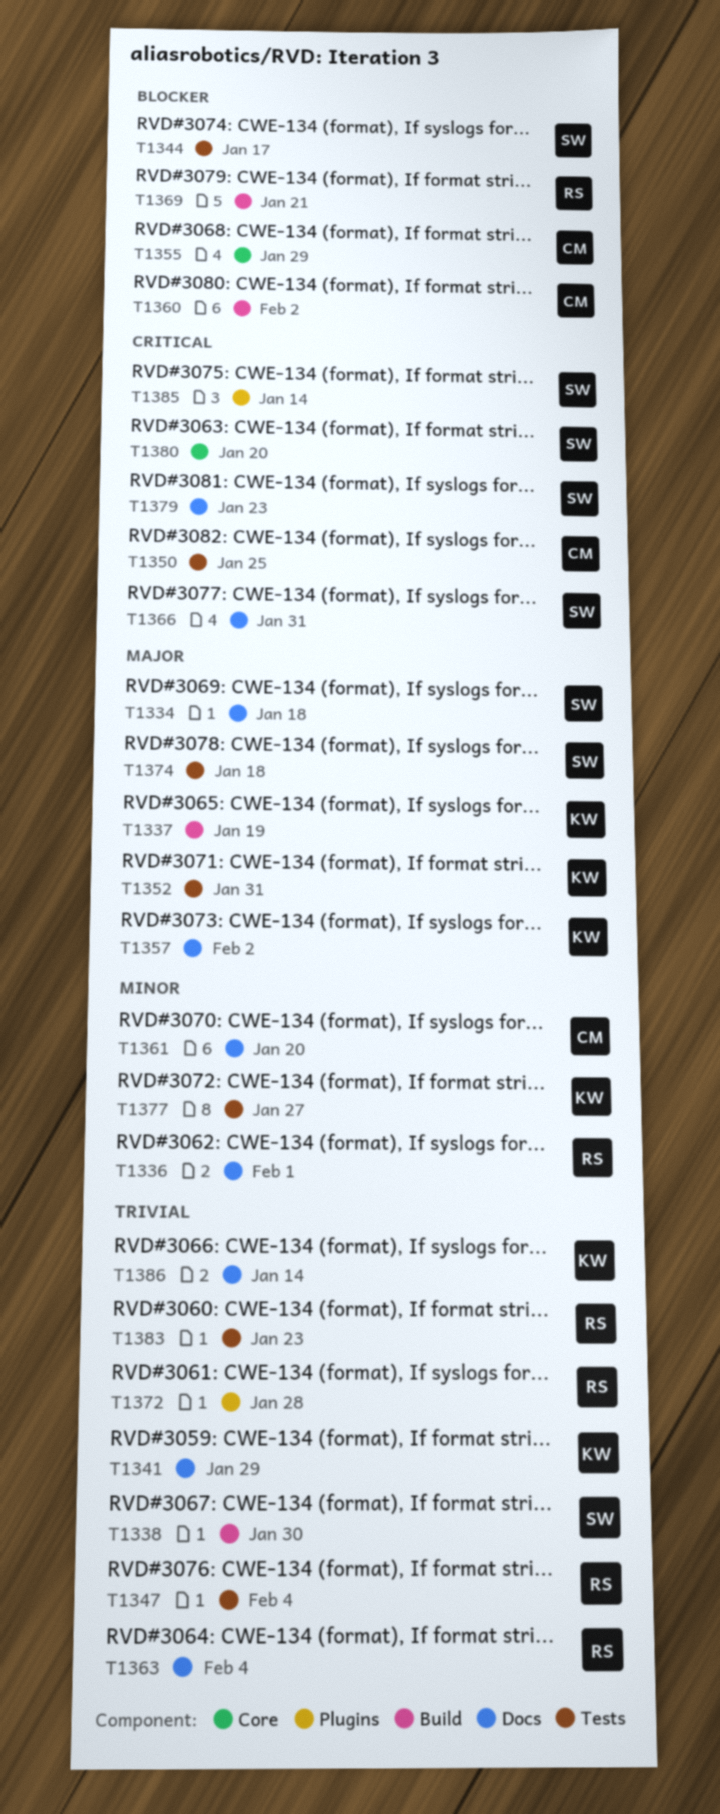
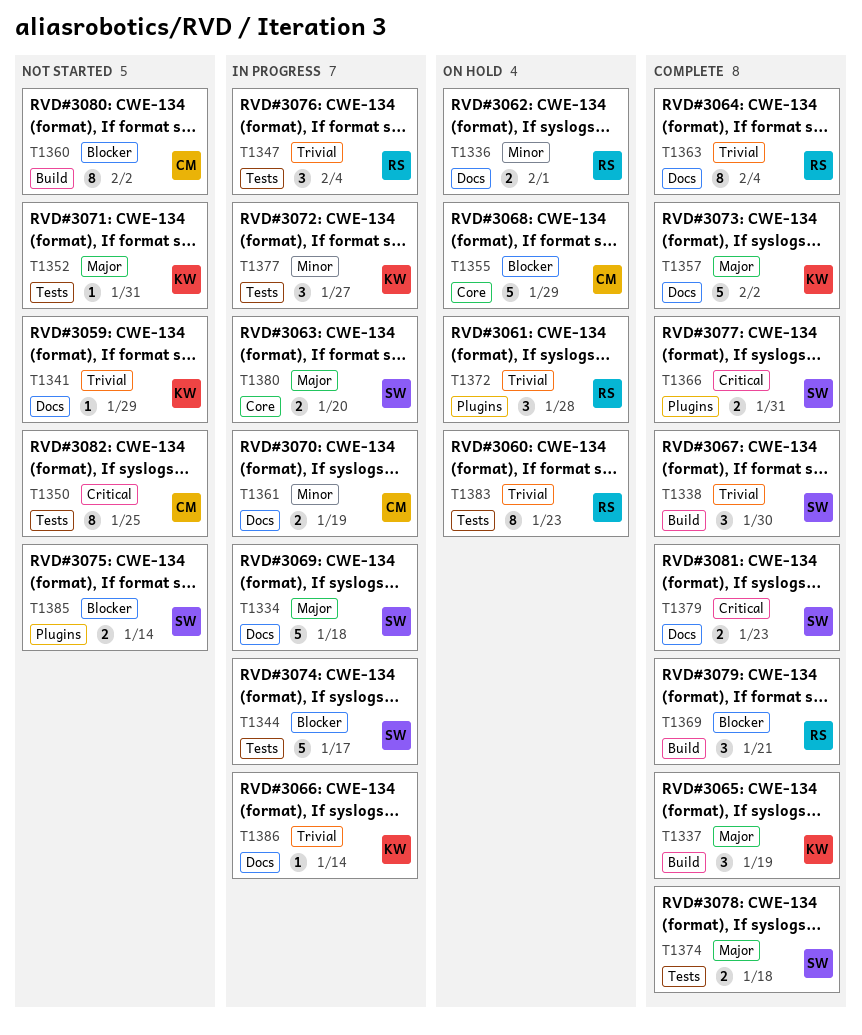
T1361, due: Jan 20 -> Jan 19
T1366, label: Docs -> Plugins
T1380, priority: Critical -> Major
T1385, priority: Critical -> Blocker

